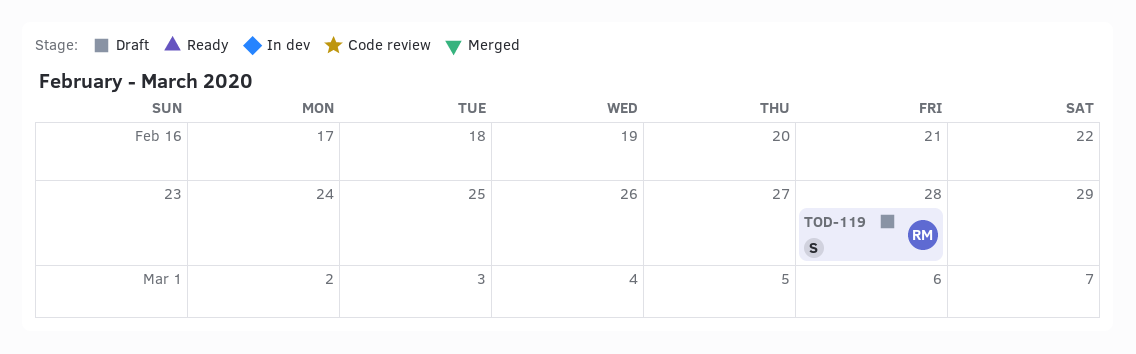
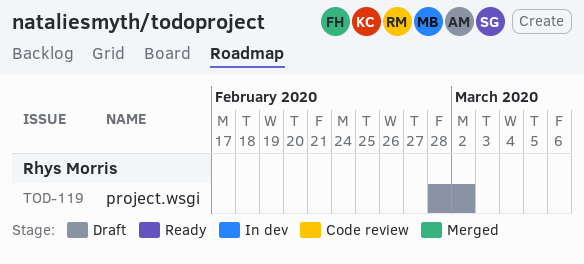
TOD-119, due: Feb 28 -> Mar 2

